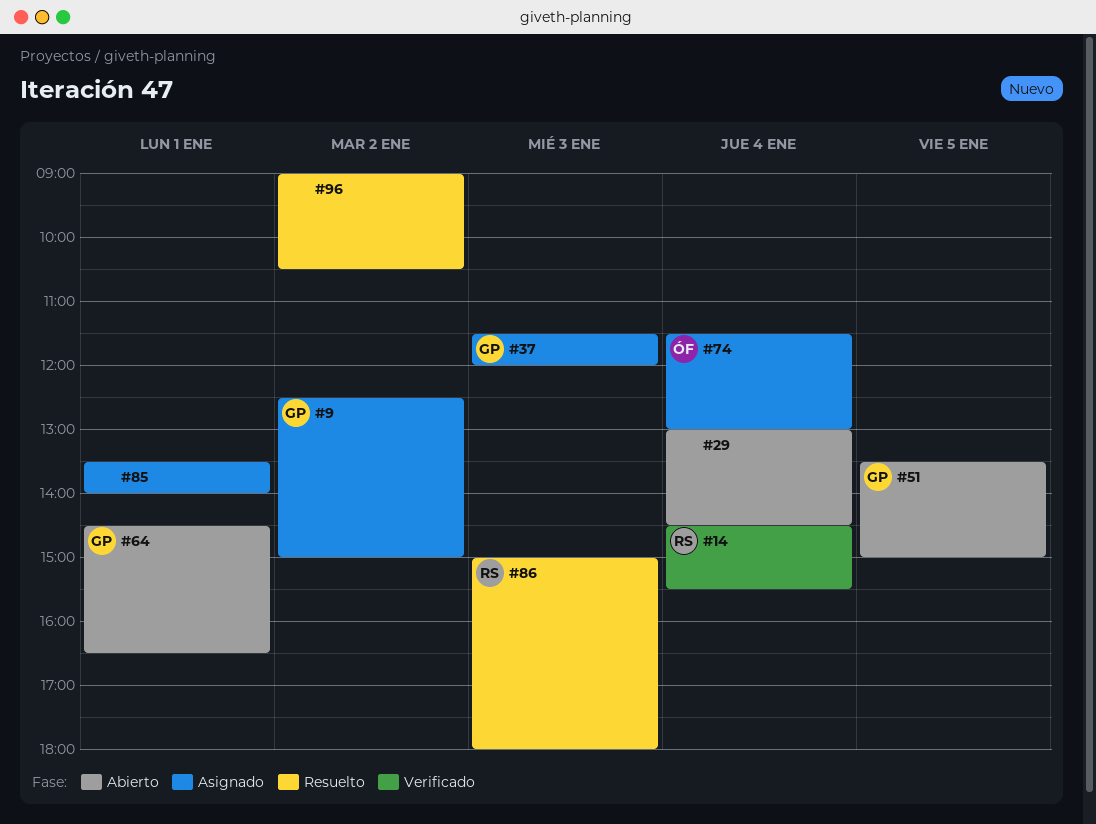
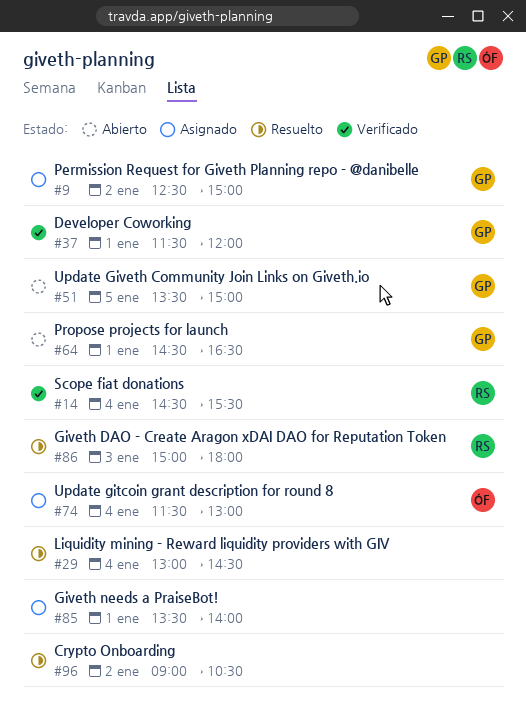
#29, status: Abierto -> Resuelto
#37, status: Asignado -> Verificado
#37, day: Jan 3 -> Jan 1

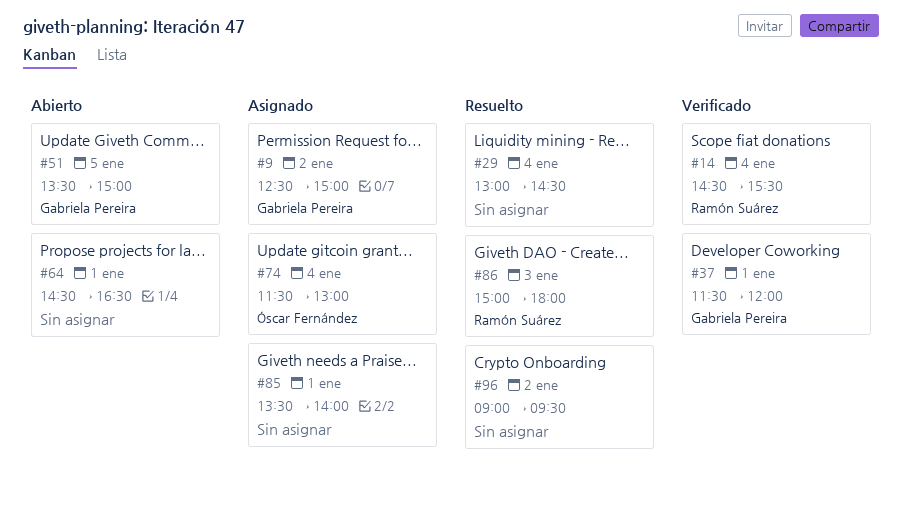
#64, owner: Gabriela Pereira -> none
#96, ends: 10:30 -> 09:30

